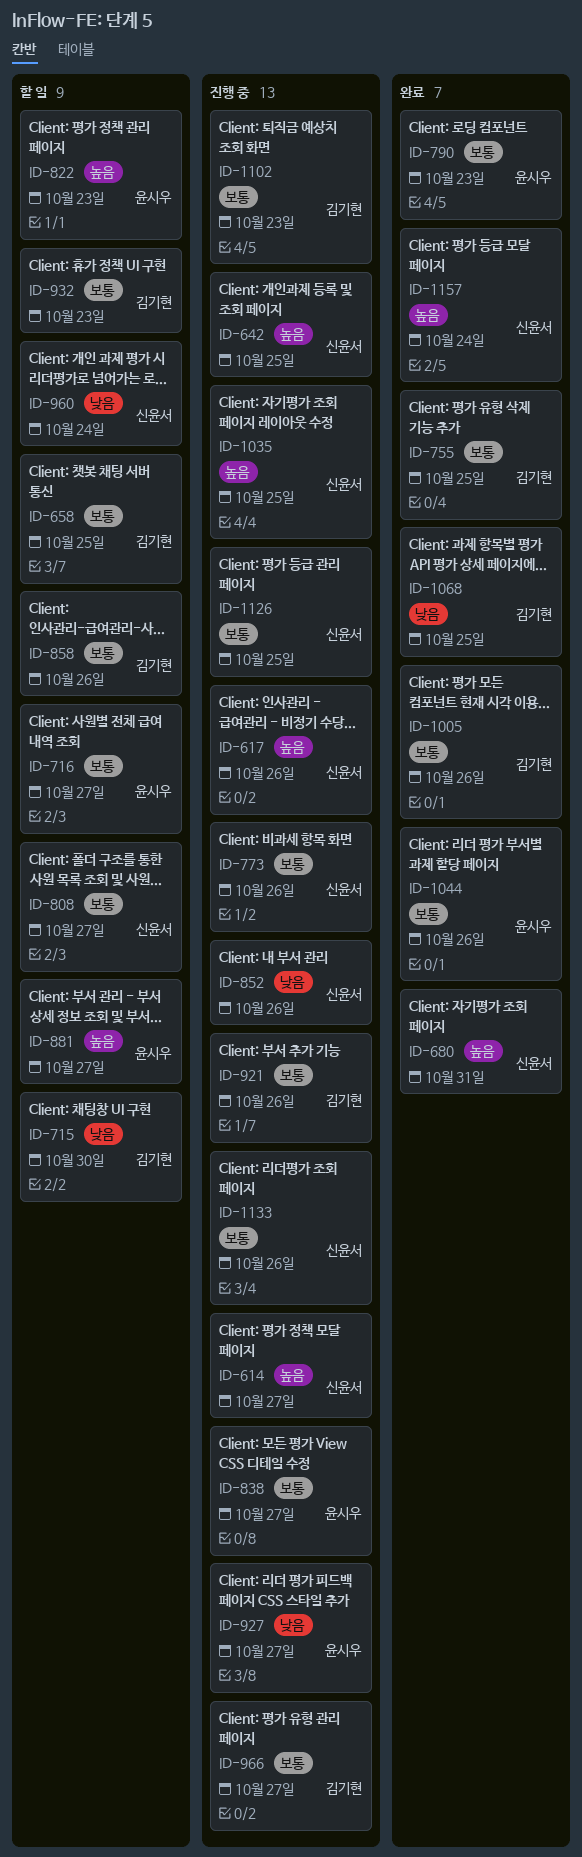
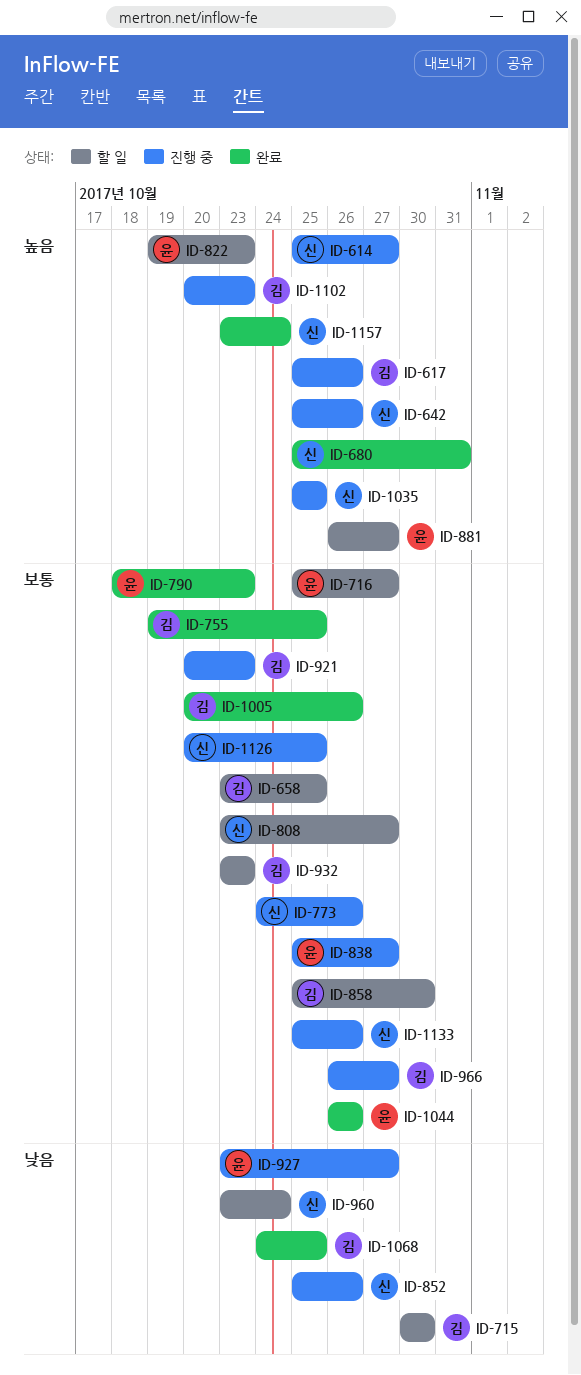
ID-617, owner: 신윤서 -> 김기현
ID-642, due: Oct 25 -> Oct 26
ID-858, due: Oct 26 -> Oct 30
ID-921, due: Oct 26 -> Oct 23
ID-1102, priority: 보통 -> 높음

